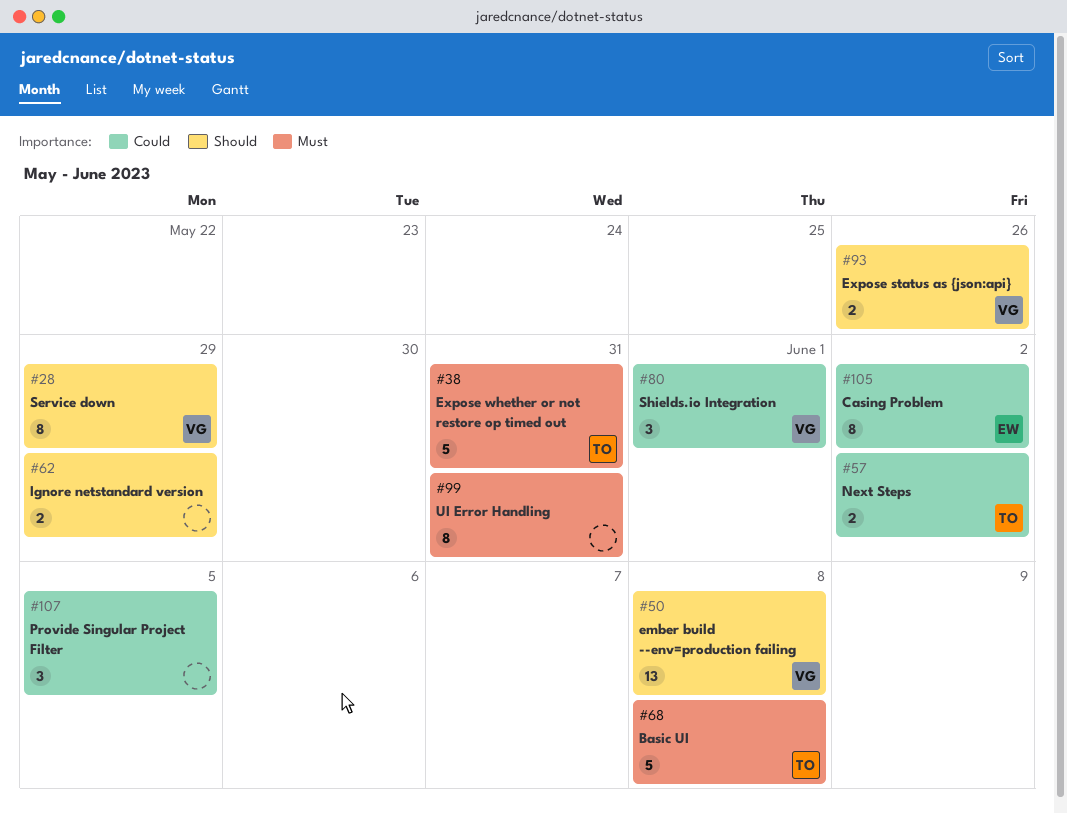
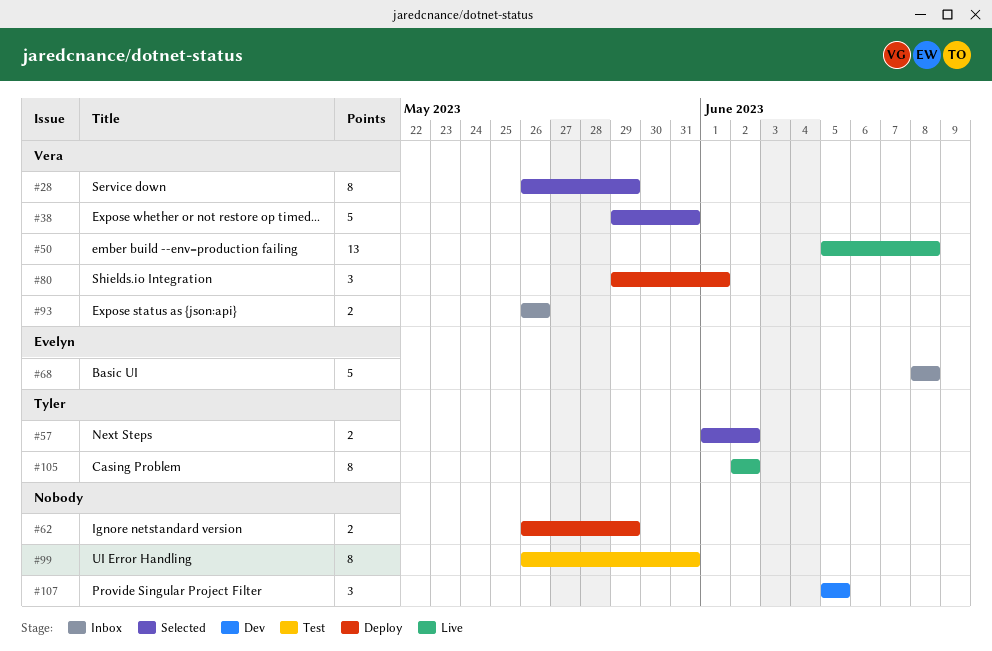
#38, owner: Tyler -> Vera
#68, owner: Tyler -> Evelyn
#105, owner: Evelyn -> Tyler

